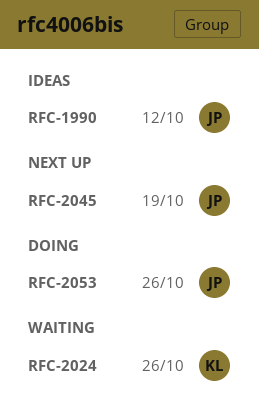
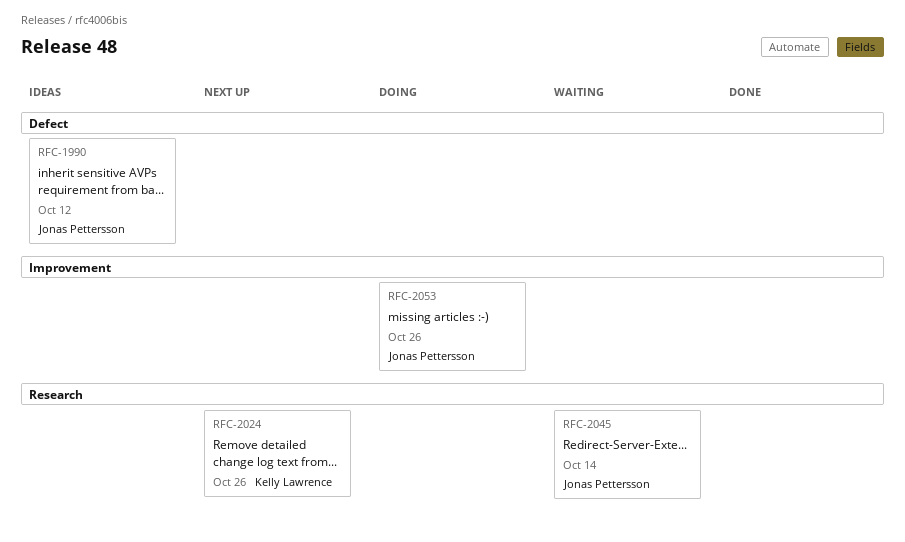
RFC-2024, status: Waiting -> Next up
RFC-2045, status: Next up -> Waiting
RFC-2045, due: Oct 19 -> Oct 14

